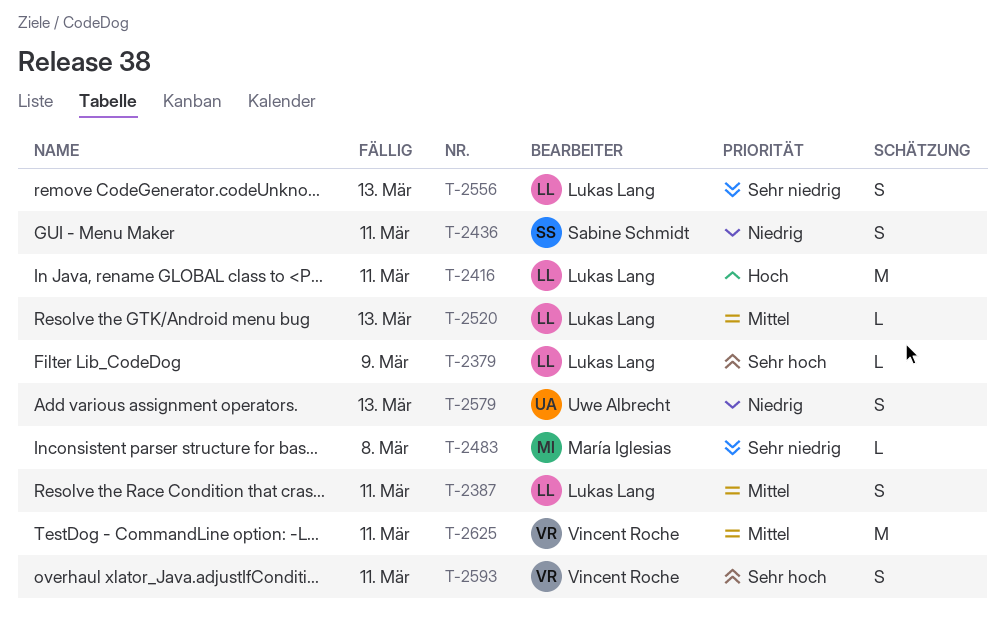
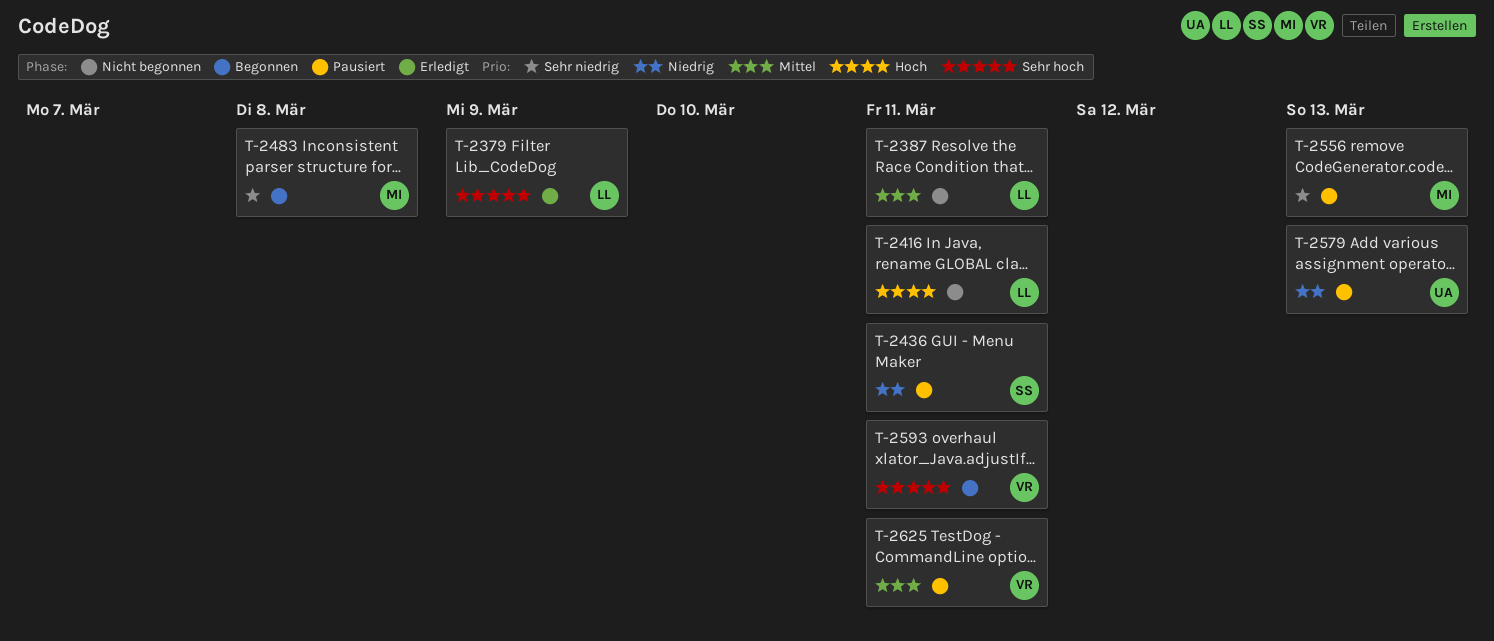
T-2520: present -> none
T-2556, owner: Lukas Lang -> María Iglesias

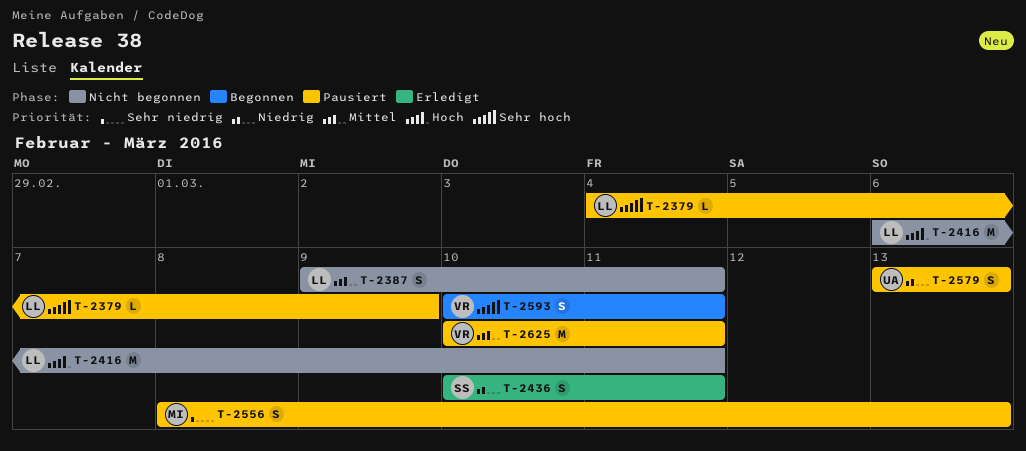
T-2379, status: Erledigt -> Pausiert
T-2436, status: Pausiert -> Erledigt
T-2483: present -> none

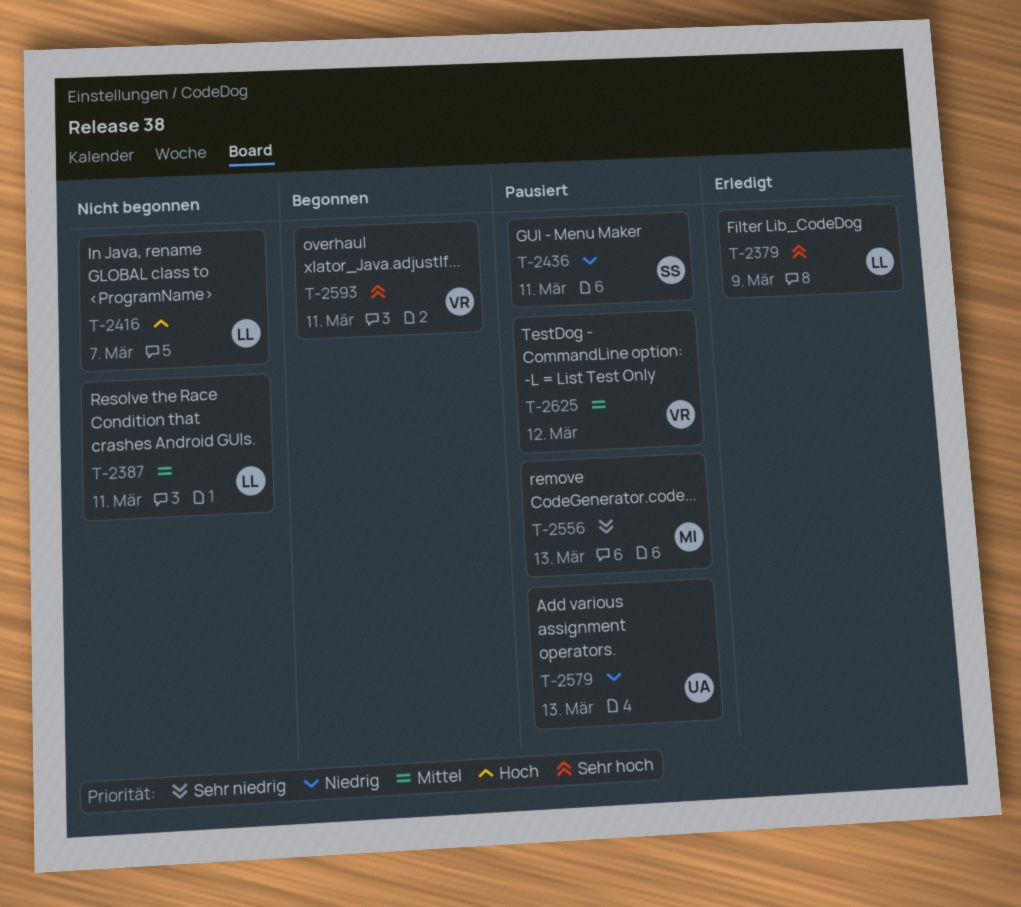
T-2379, status: Pausiert -> Erledigt
T-2416, due: Mar 11 -> Mar 7
T-2436, status: Erledigt -> Pausiert
T-2625, due: Mar 11 -> Mar 12

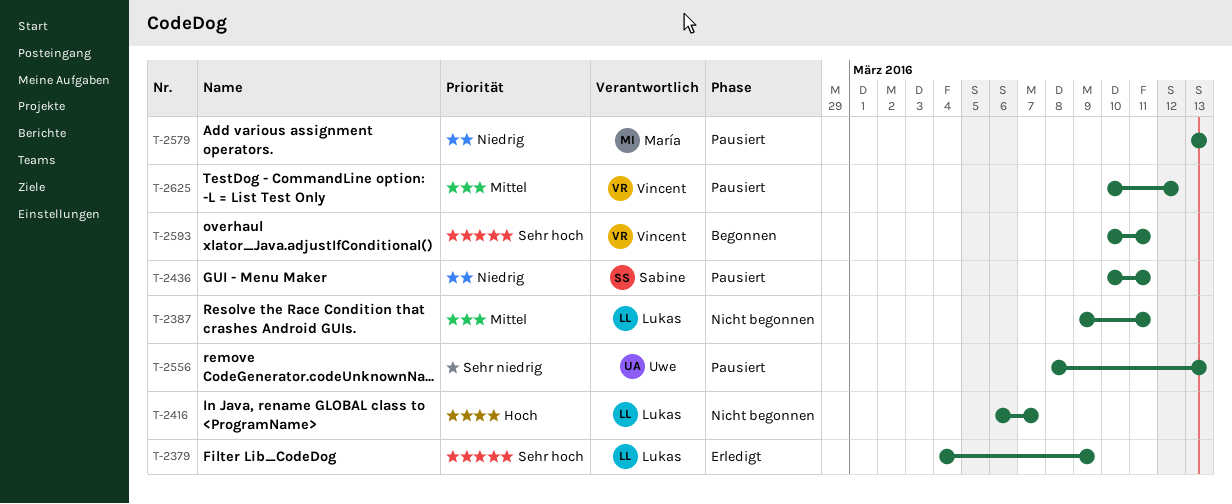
T-2556, owner: María -> Uwe
T-2579, owner: Uwe -> María

